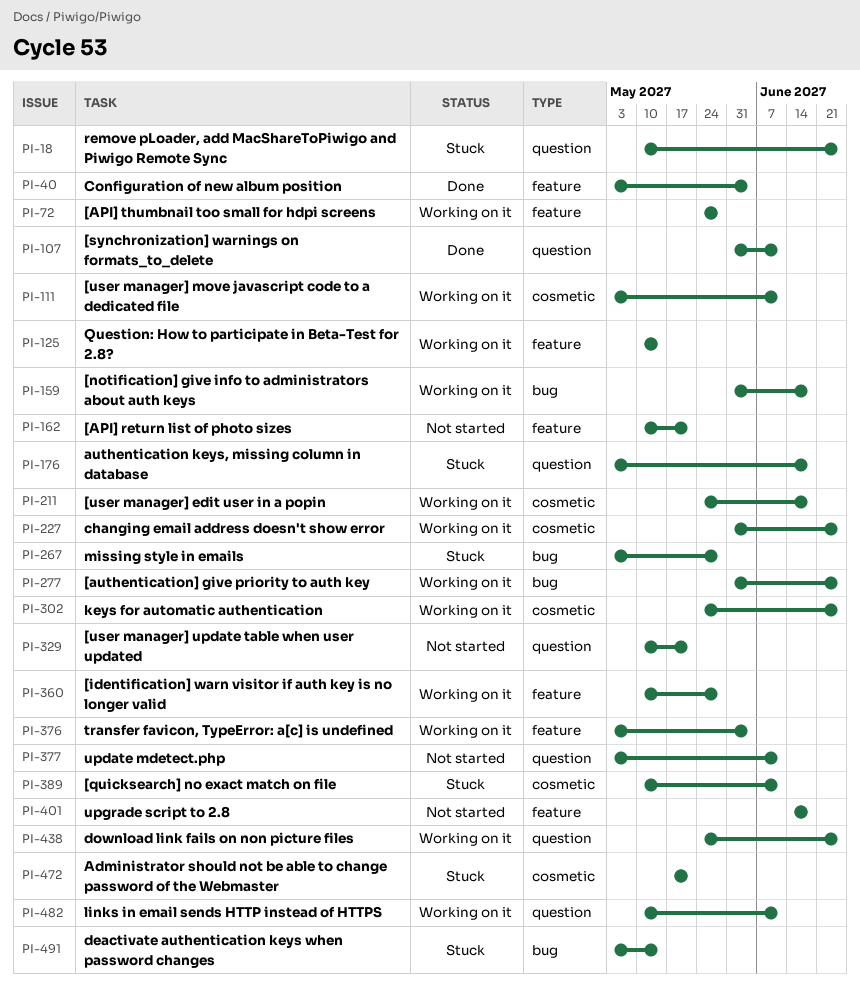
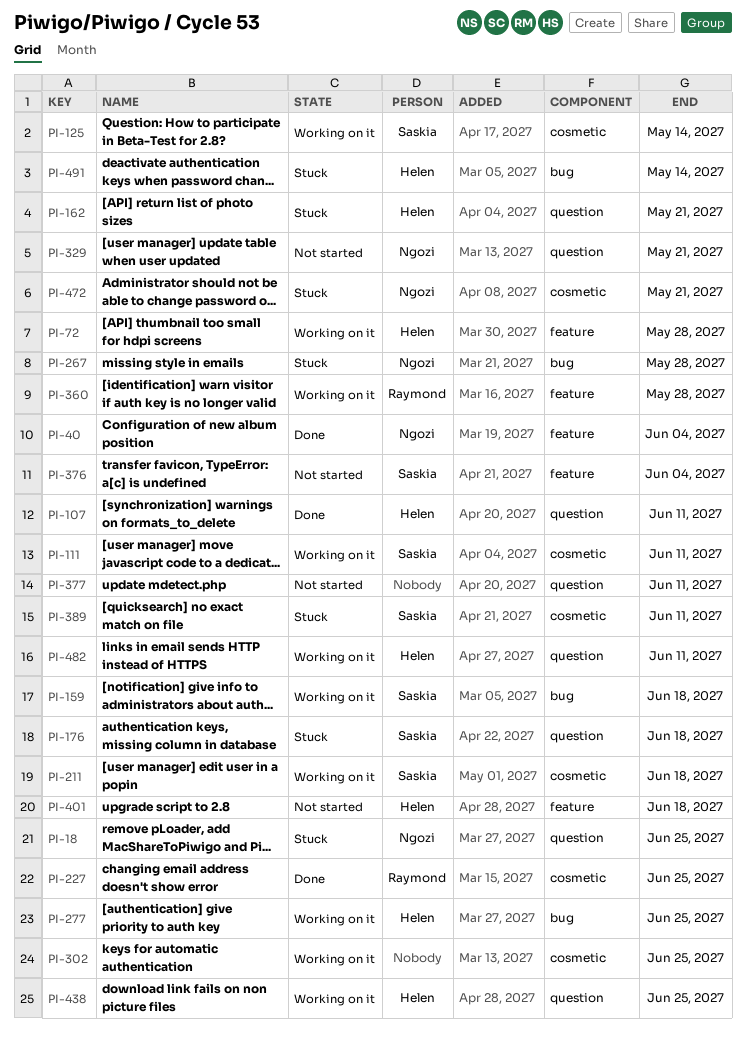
PI-125, label: feature -> cosmetic
PI-162, status: Not started -> Stuck
PI-162, label: feature -> question
PI-227, status: Working on it -> Done
PI-376, status: Working on it -> Not started

